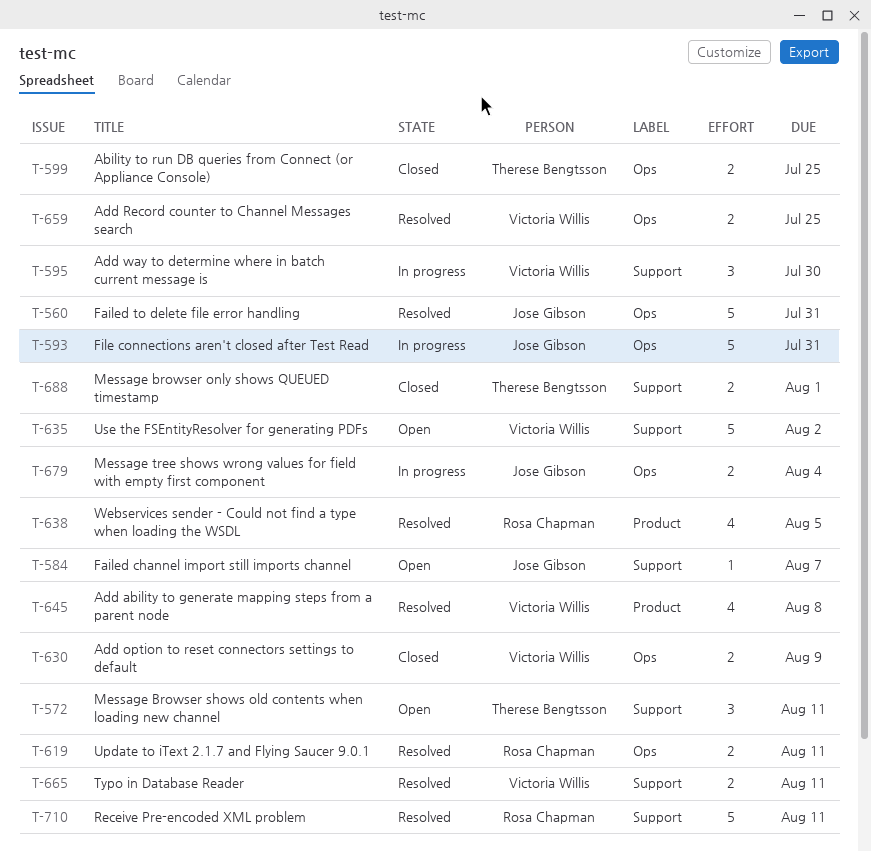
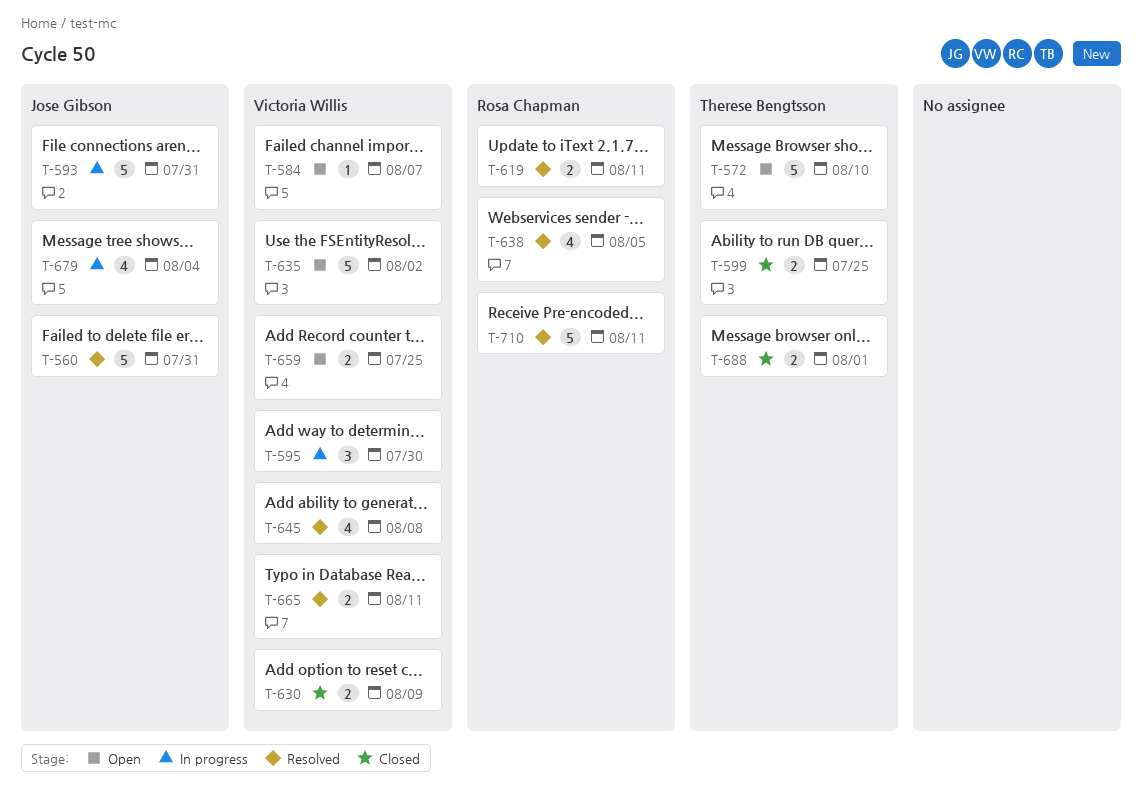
T-572, estimate: 3 -> 5
T-572, due: Aug 11 -> Aug 10
T-584, owner: Jose Gibson -> Victoria Willis
T-659, status: Resolved -> Open
T-679, estimate: 2 -> 4

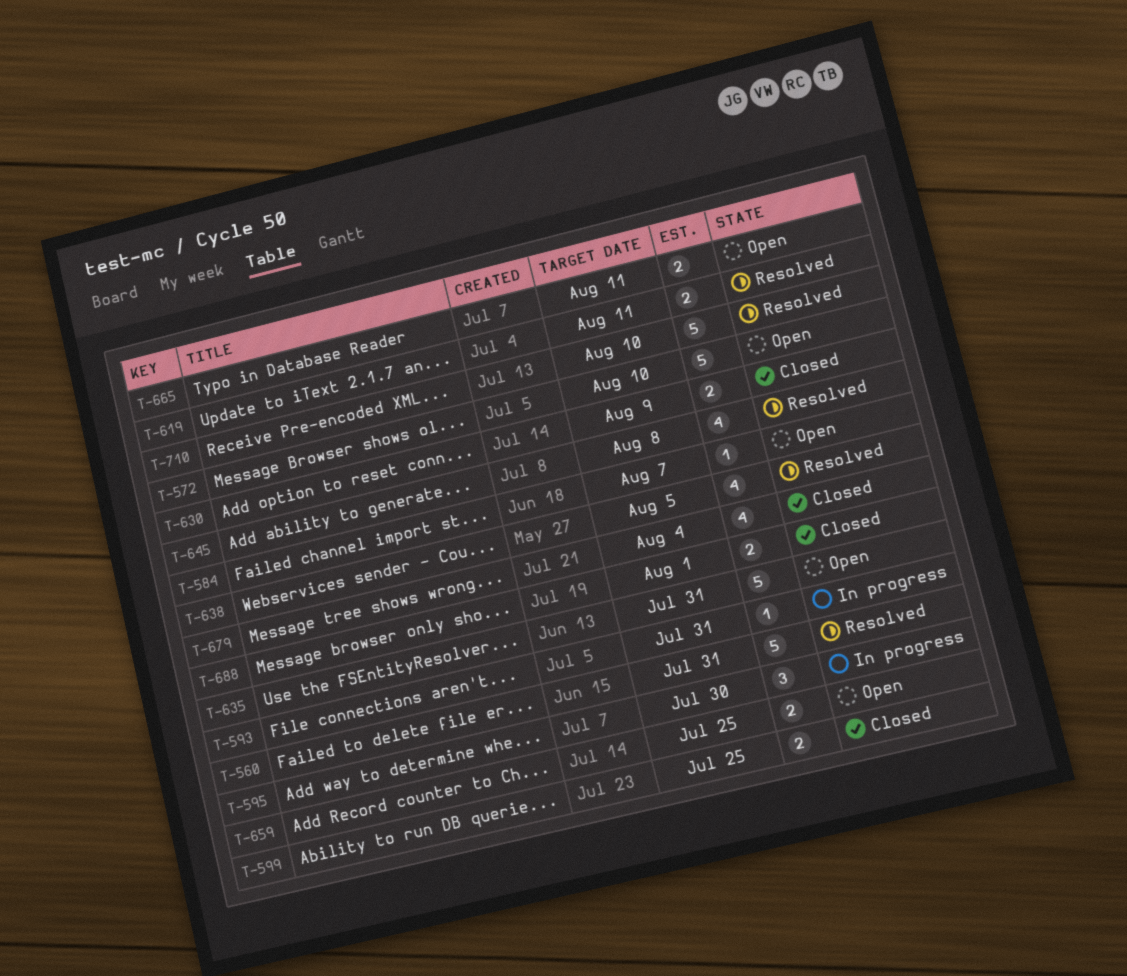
T-593, estimate: 5 -> 1
T-635, due: Aug 2 -> Jul 31
T-665, status: Resolved -> Open
T-679, status: In progress -> Closed
T-710, due: Aug 11 -> Aug 10

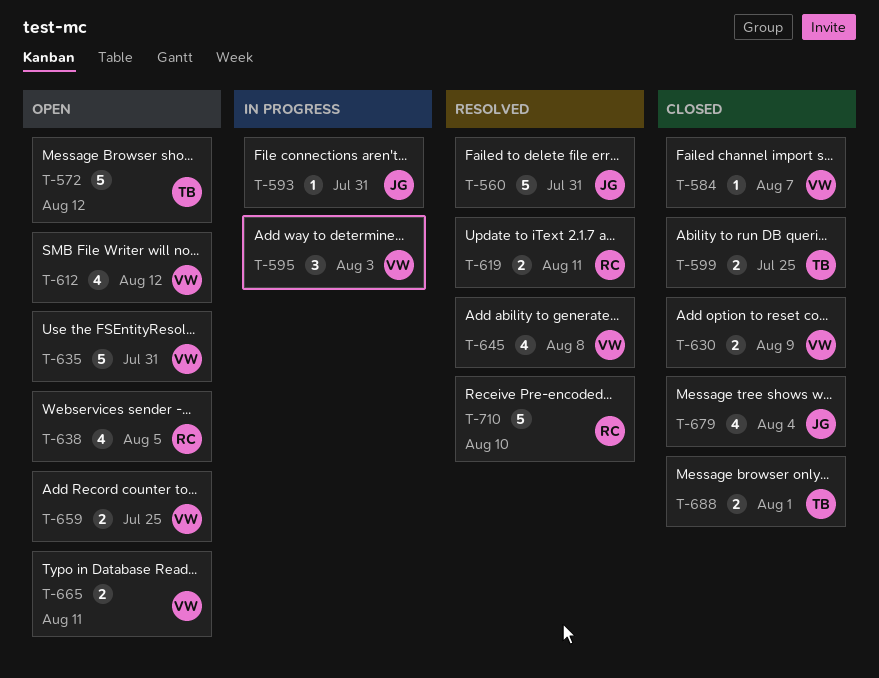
T-572, due: Aug 10 -> Aug 12
T-584, status: Open -> Closed
T-595, due: Jul 30 -> Aug 3
T-612: none -> present
T-638, status: Resolved -> Open

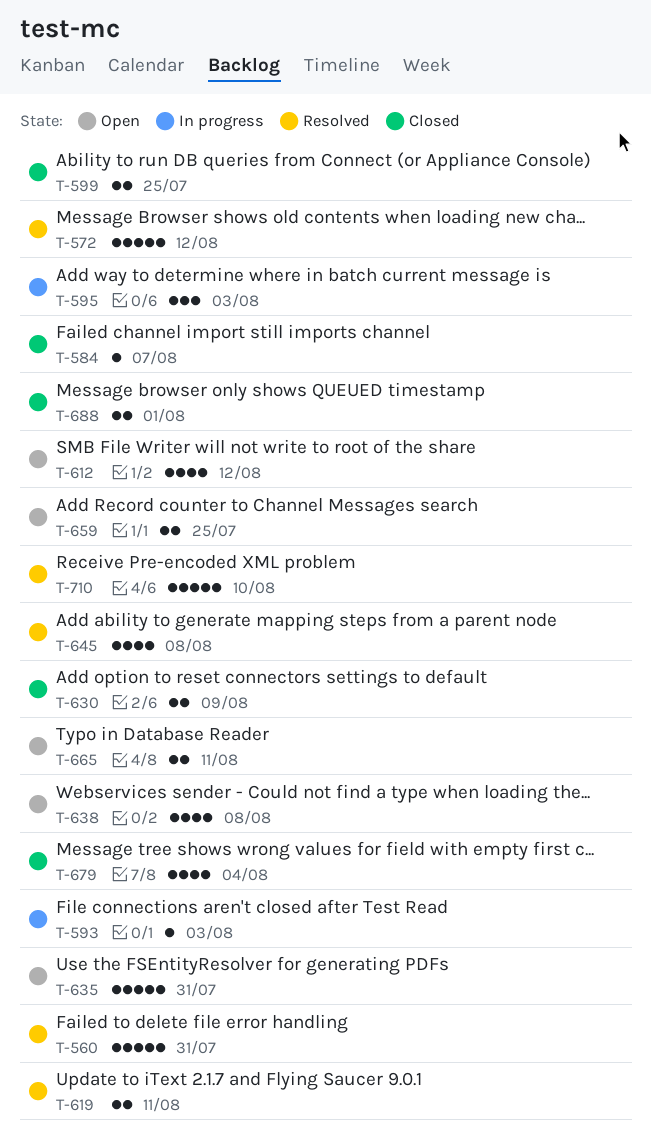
T-572, status: Open -> Resolved
T-593, due: Jul 31 -> Aug 3
T-638, due: Aug 5 -> Aug 8

